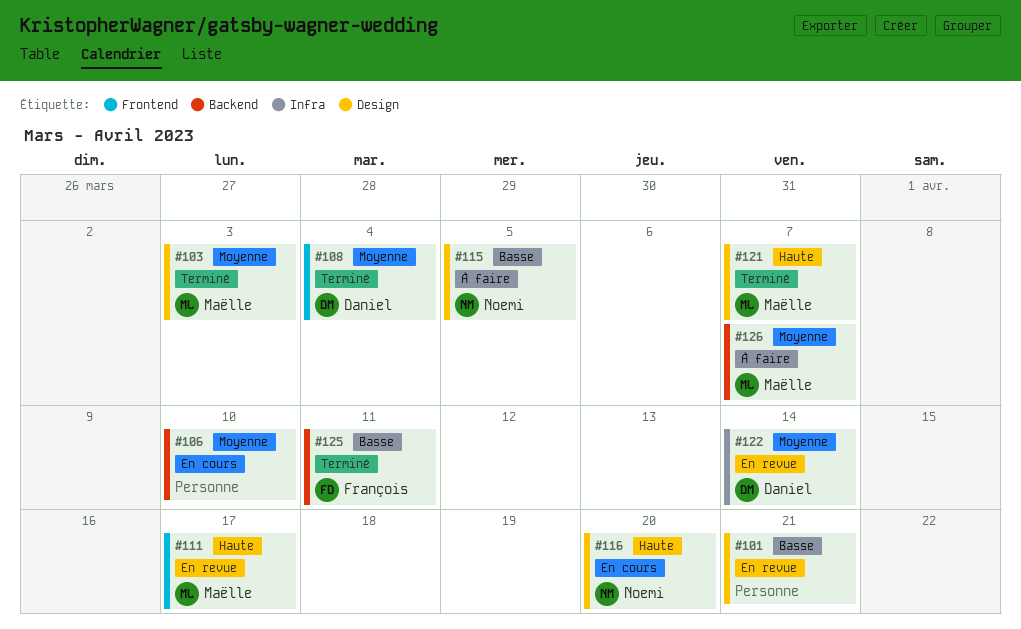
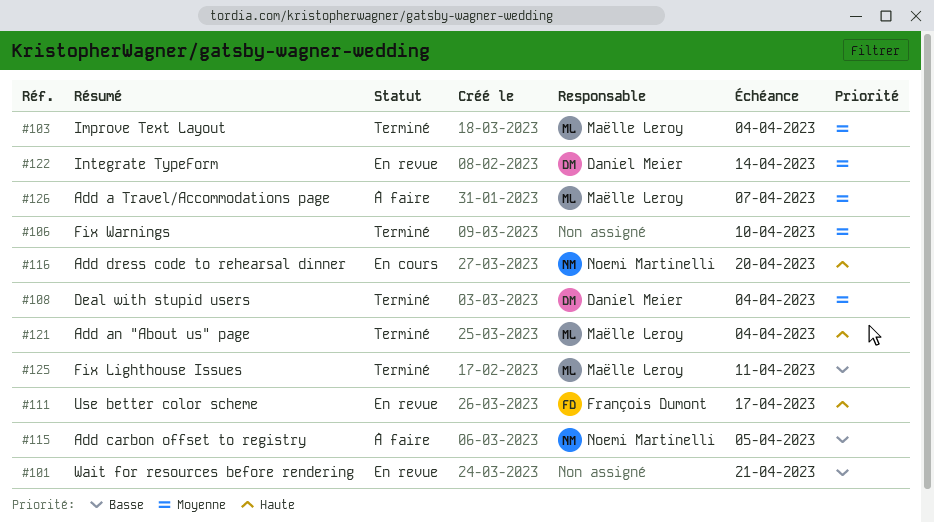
#103, due: Apr 3 -> Apr 4
#106, status: En cours -> Terminé
#111, owner: Maëlle Leroy -> François Dumont
#121, due: Apr 7 -> Apr 4
#125, owner: François Dumont -> Maëlle Leroy

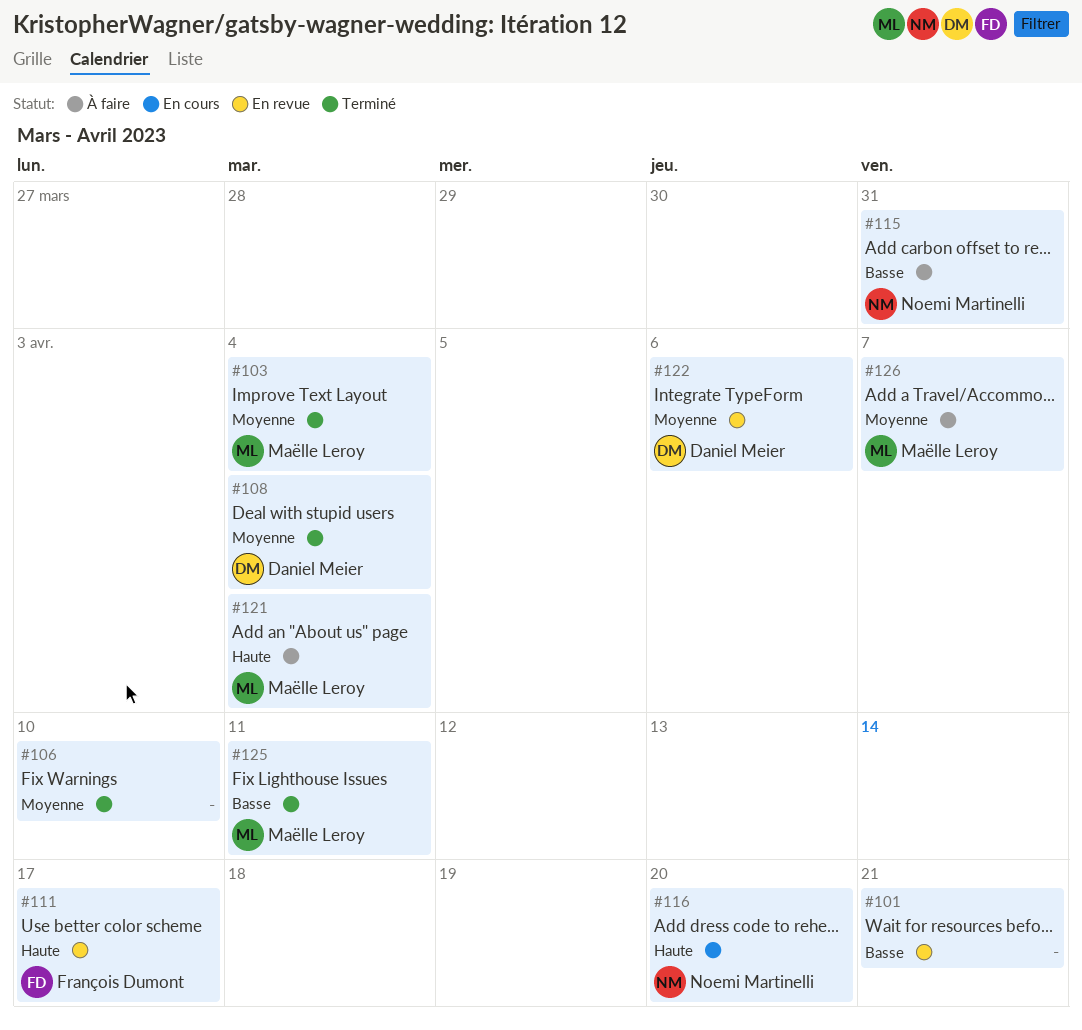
#115, due: Apr 5 -> Mar 31
#121, status: Terminé -> À faire
#122, due: Apr 14 -> Apr 6

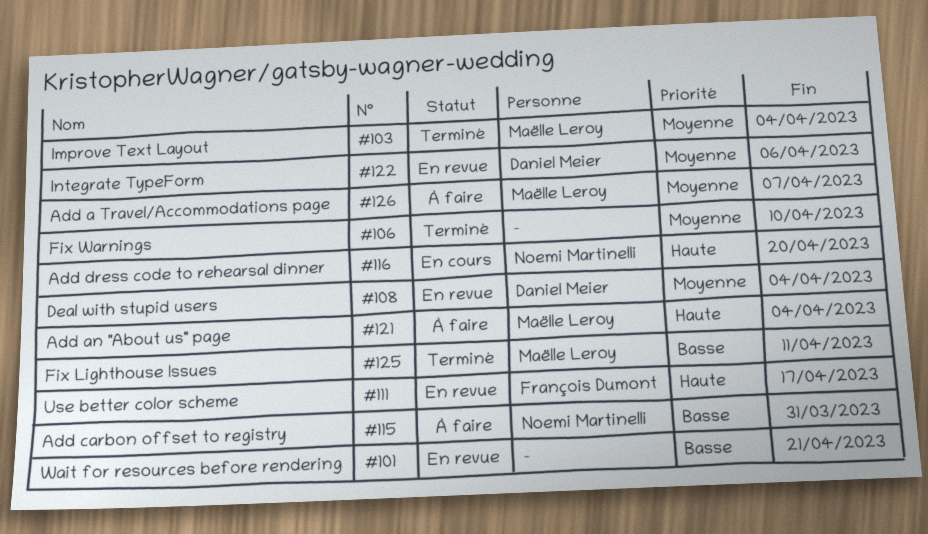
#108, status: Terminé -> En revue

